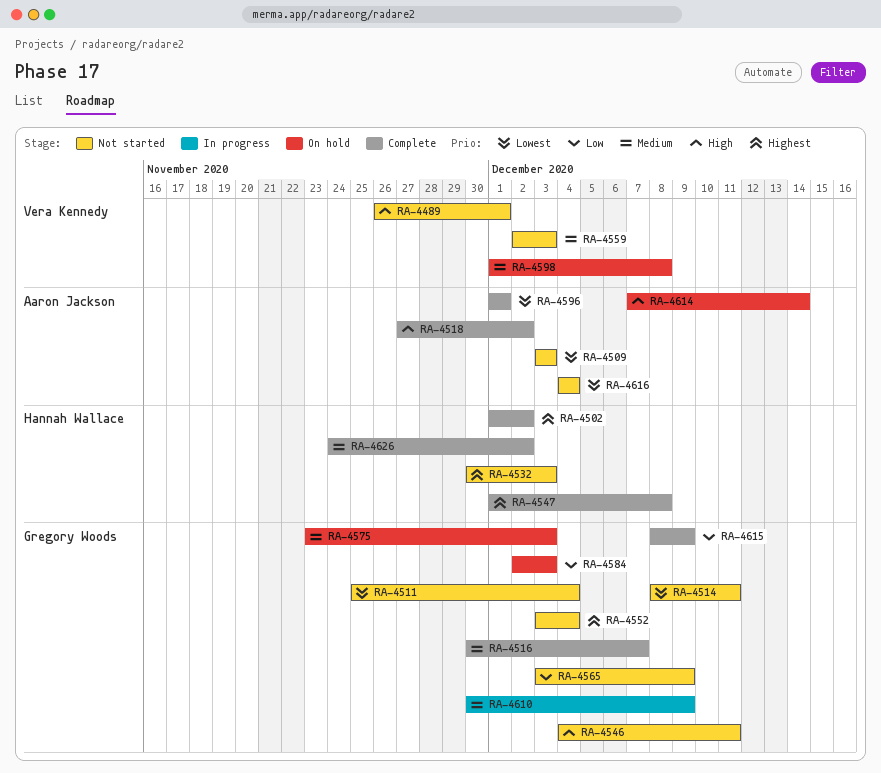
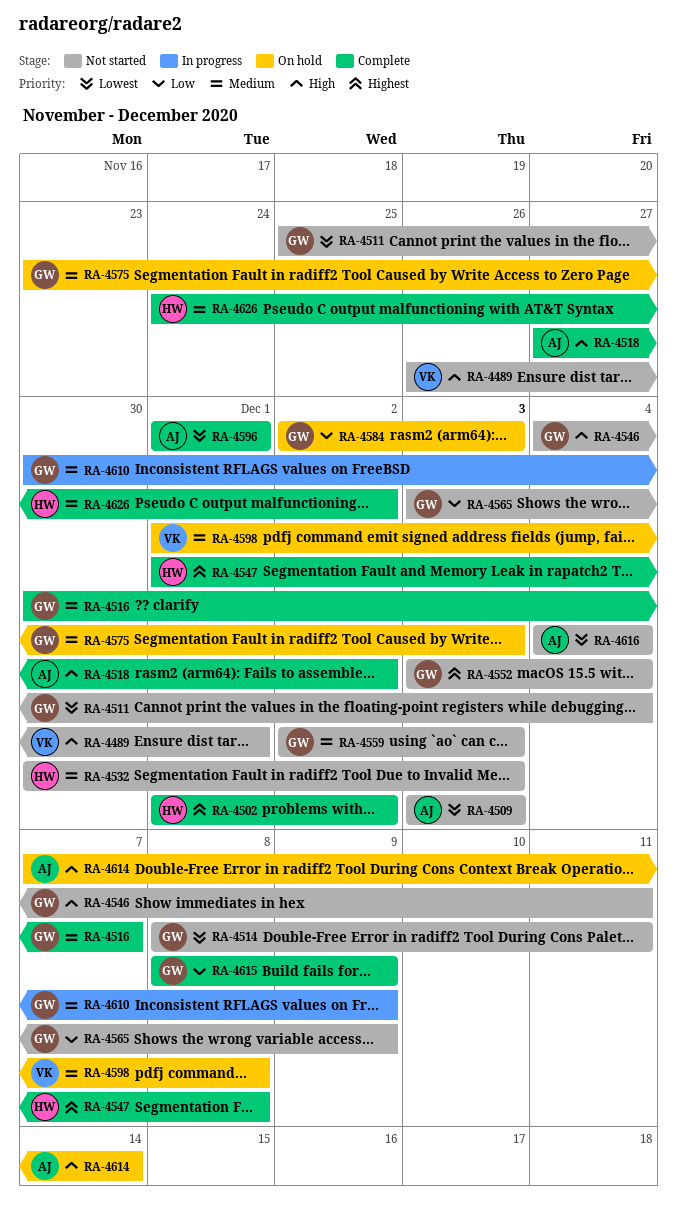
RA-4532, priority: Highest -> Medium
RA-4559, owner: Vera Kennedy -> Gregory Woods

